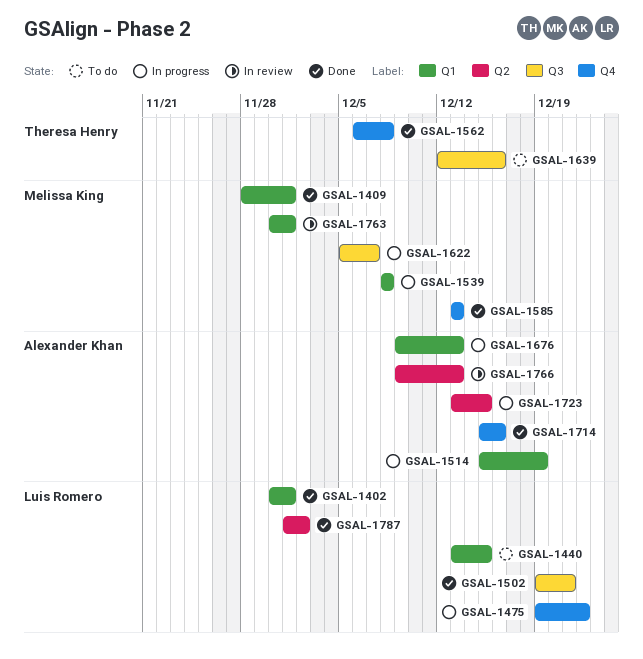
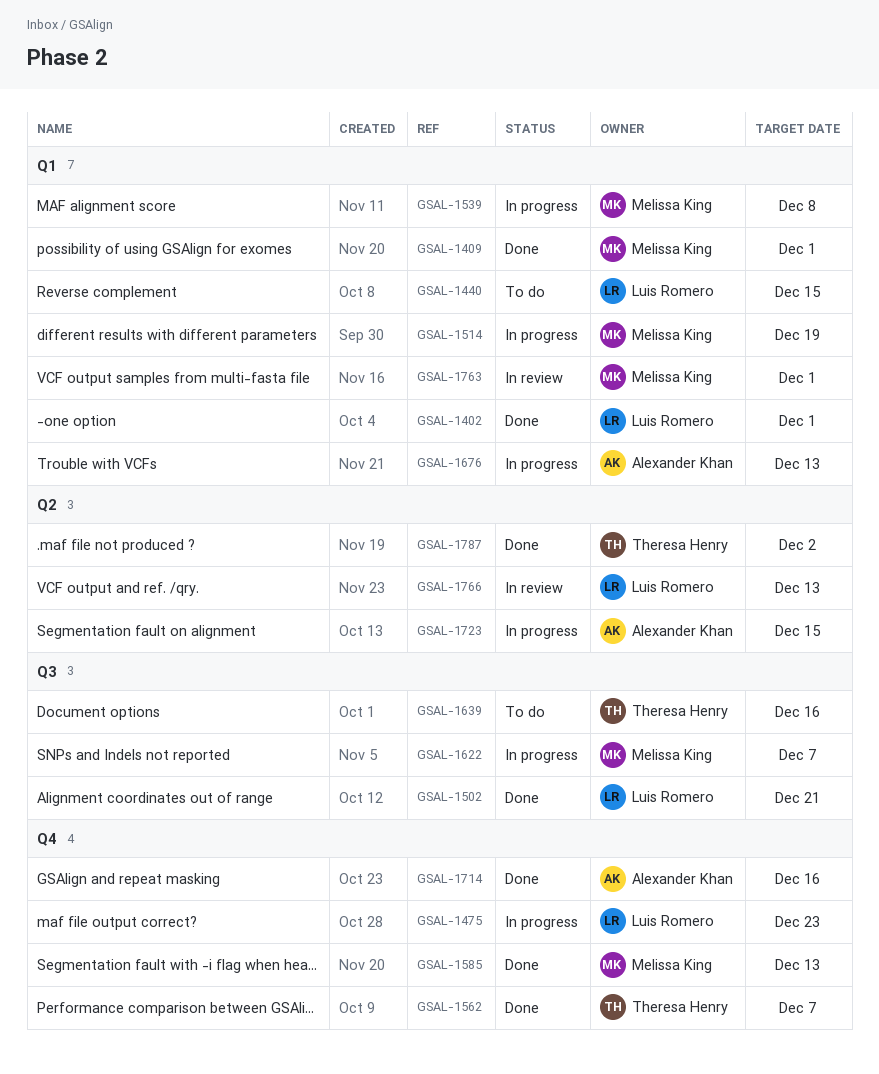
GSAL-1475, due: Dec 22 -> Dec 23
GSAL-1514, owner: Alexander Khan -> Melissa King
GSAL-1562, due: Dec 8 -> Dec 7
GSAL-1766, owner: Alexander Khan -> Luis Romero
GSAL-1787, owner: Luis Romero -> Theresa Henry

